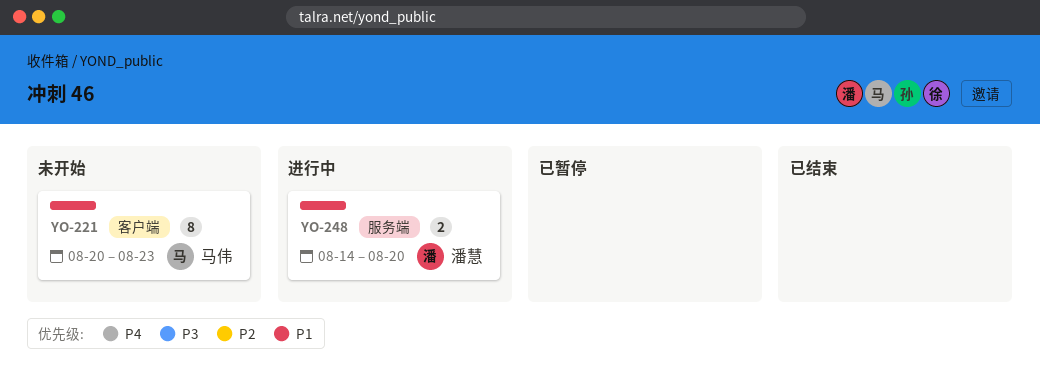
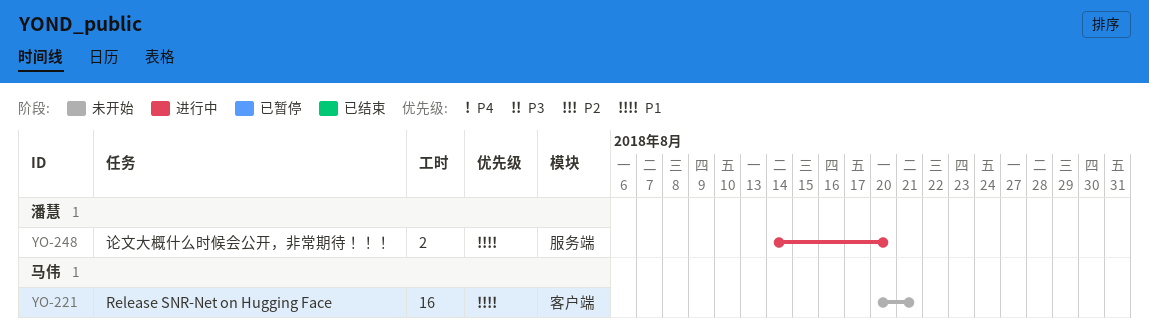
YO-221, estimate: 8 -> 16
YO-221, due: Aug 23 -> Aug 21

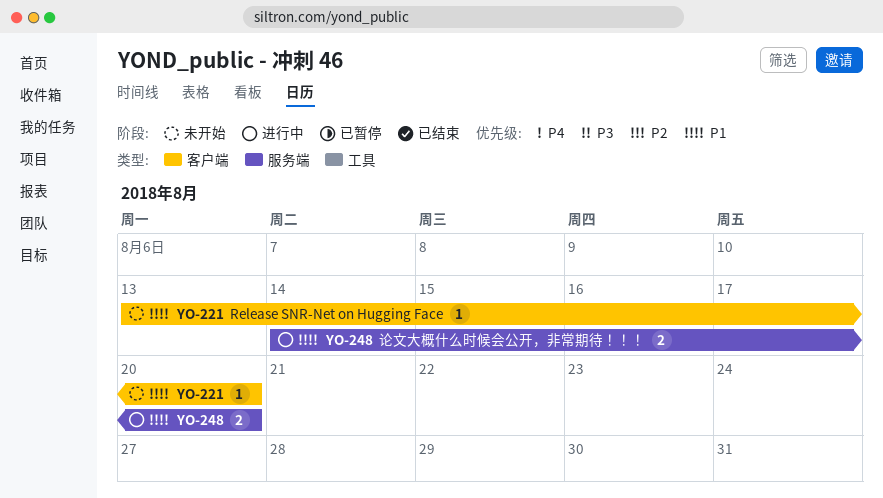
YO-221, estimate: 16 -> 1
YO-221, start: Aug 20 -> Aug 13
YO-221, due: Aug 21 -> Aug 20

